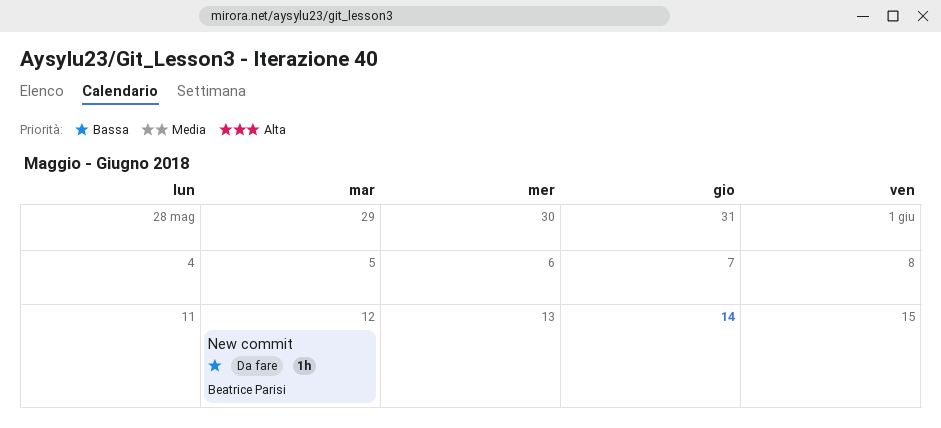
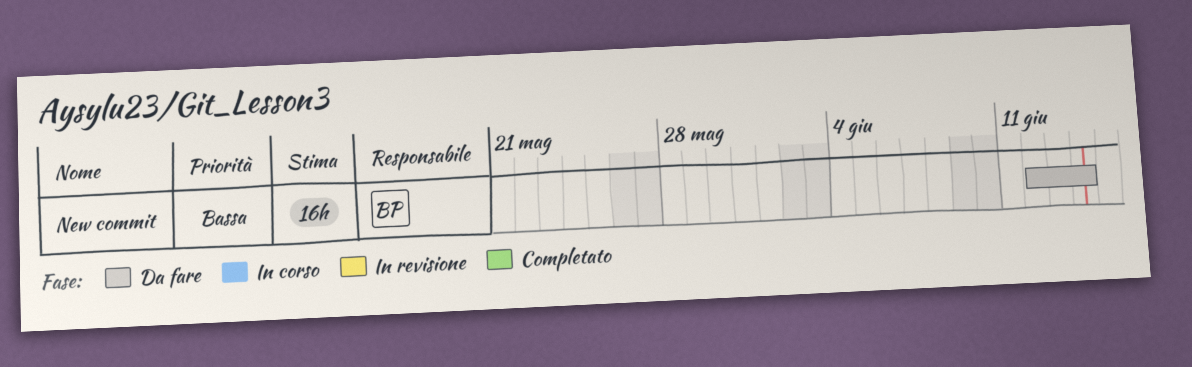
New commit, estimate: 1h -> 16h
New commit, due: Jun 12 -> Jun 14

